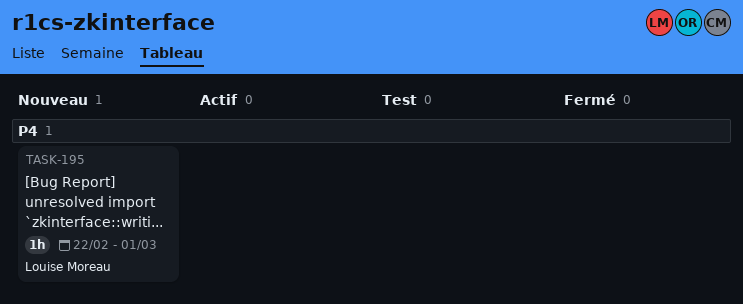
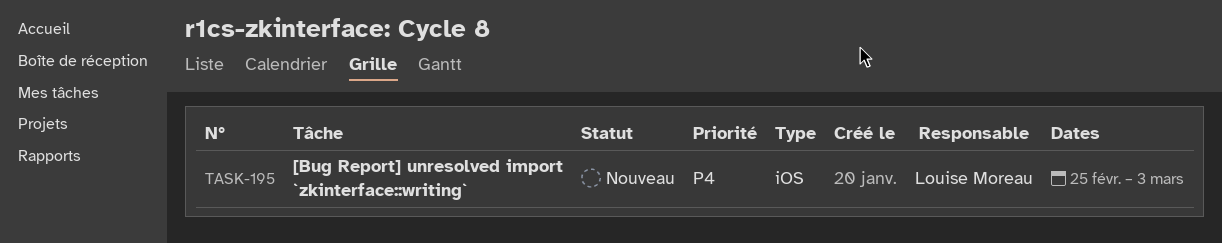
TASK-195, start: Feb 22 -> Feb 25
TASK-195, due: Mar 1 -> Mar 3

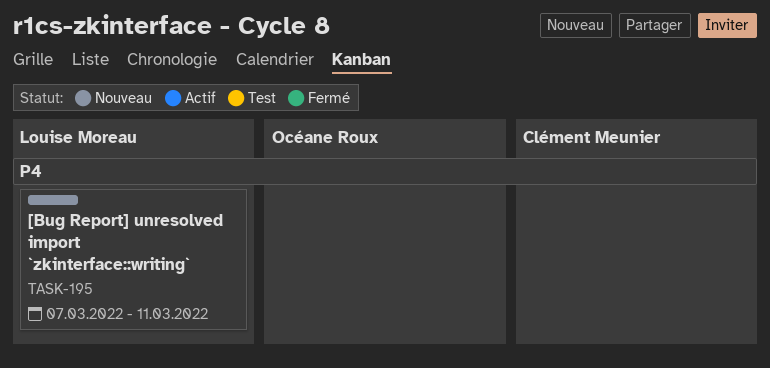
TASK-195, start: Feb 25 -> Mar 7
TASK-195, due: Mar 3 -> Mar 11

